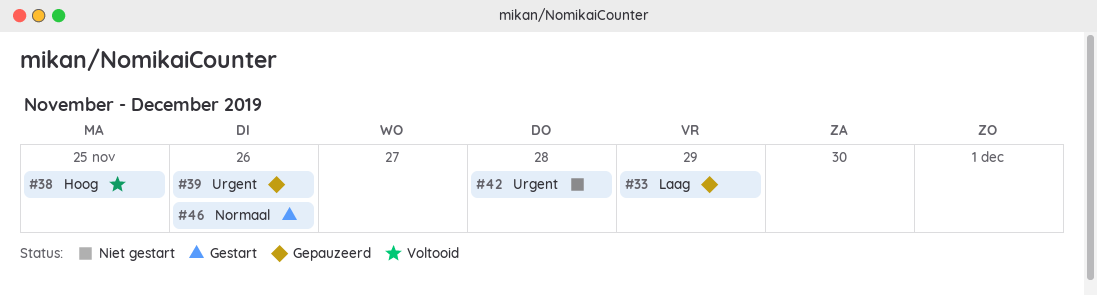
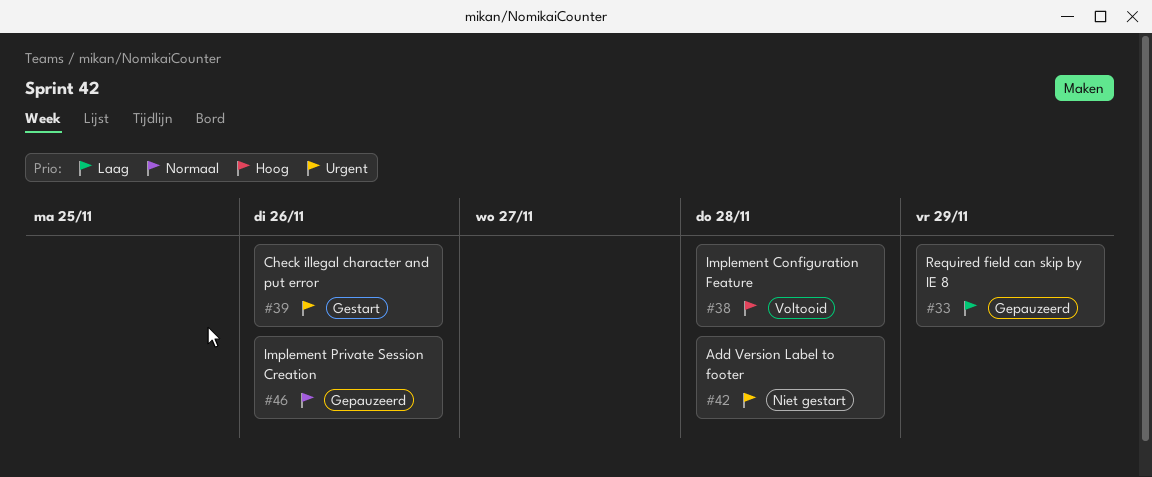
#38, due: Nov 25 -> Nov 28
#39, status: Gepauzeerd -> Gestart
#46, status: Gestart -> Gepauzeerd

